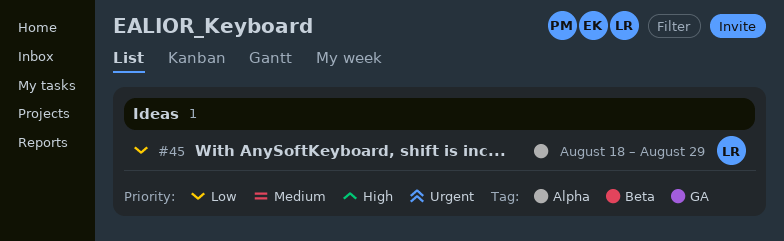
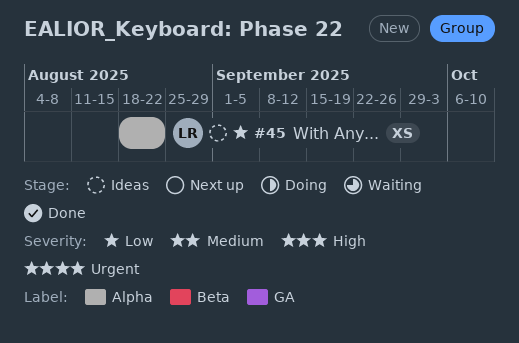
#45, due: Aug 29 -> Aug 22

